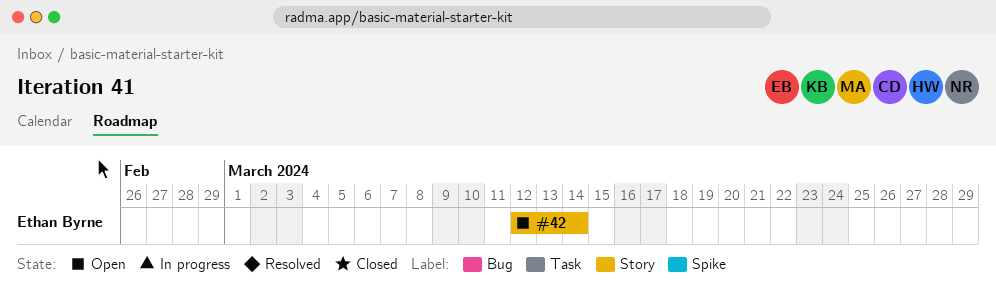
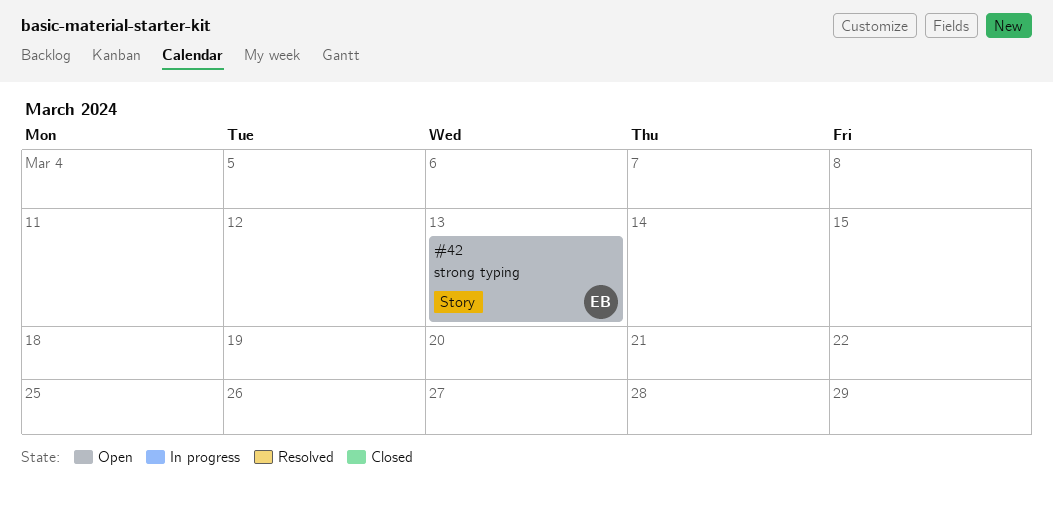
#42, due: Mar 14 -> Mar 13

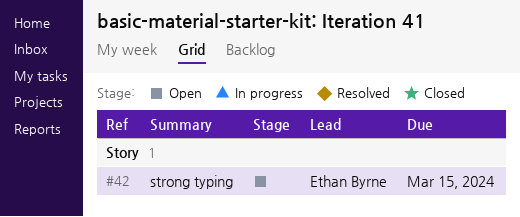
#42, due: Mar 13 -> Mar 15

